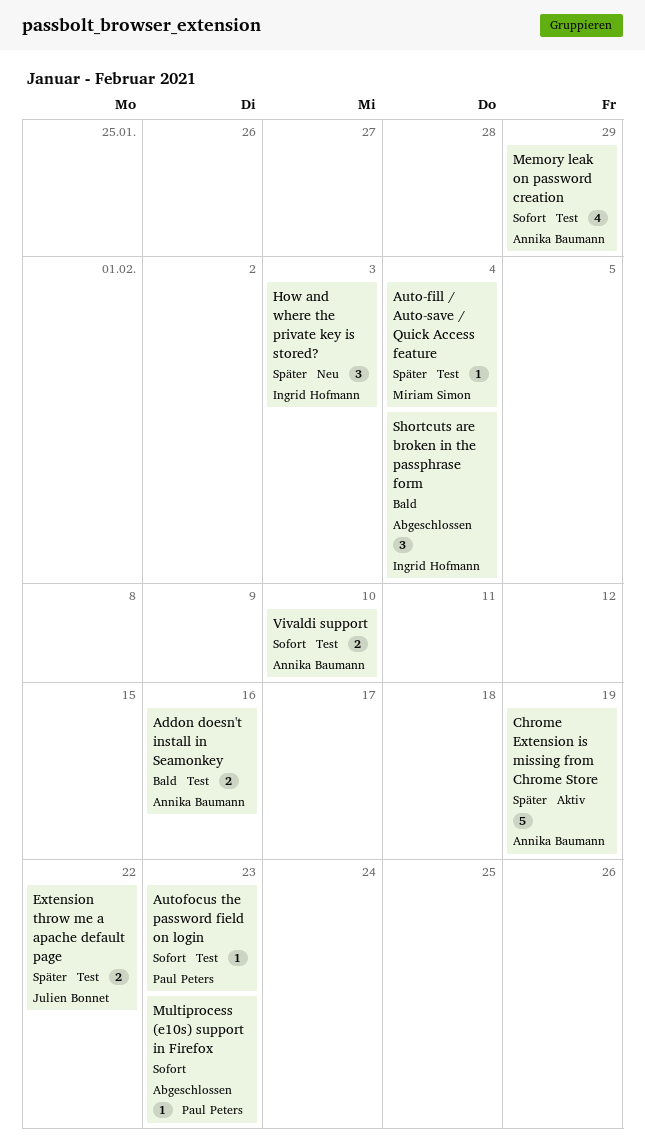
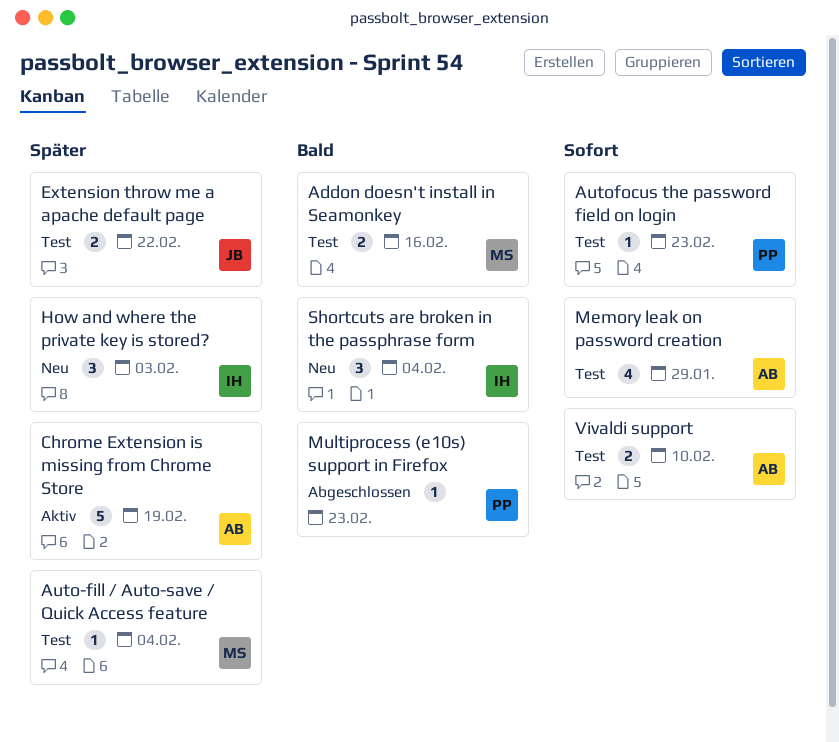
Addon doesn't install in Seamonkey, owner: Annika Baumann -> Miriam Simon
Multiprocess (e10s) support in Firefox, priority: Sofort -> Bald
Shortcuts are broken in the passphrase form, status: Abgeschlossen -> Neu

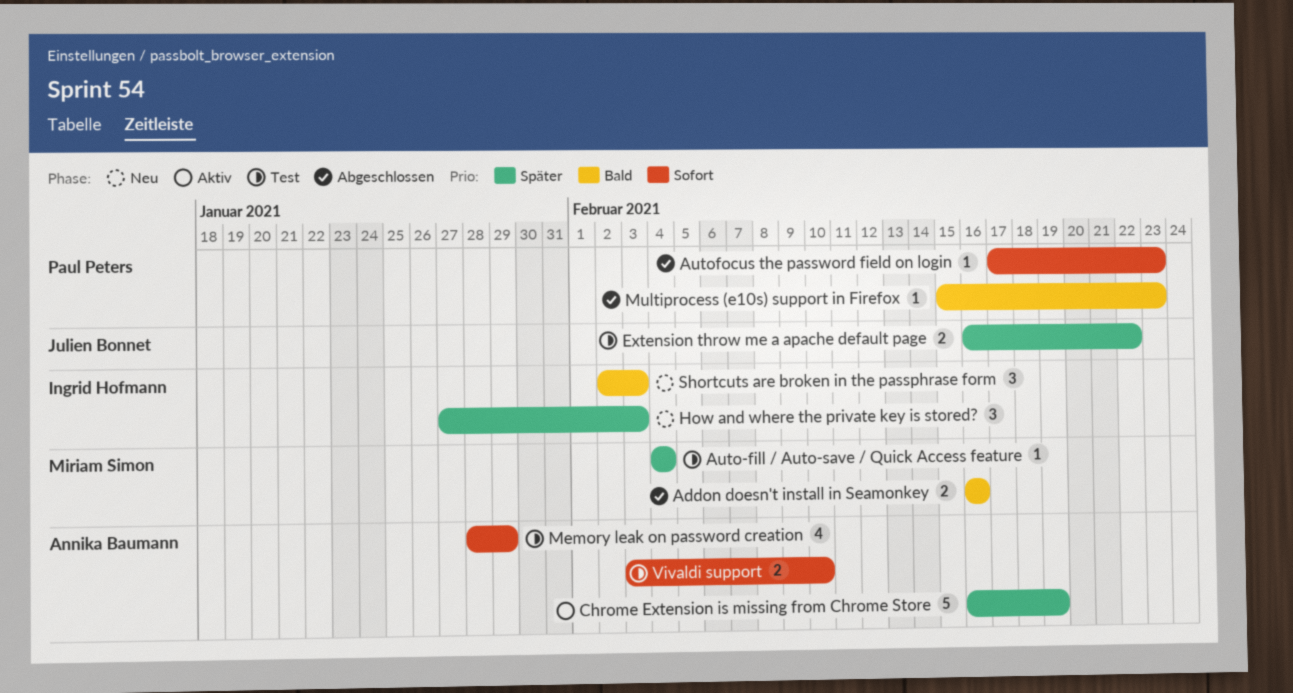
Addon doesn't install in Seamonkey, status: Test -> Abgeschlossen
Autofocus the password field on login, status: Test -> Abgeschlossen
Shortcuts are broken in the passphrase form, due: Feb 4 -> Feb 3

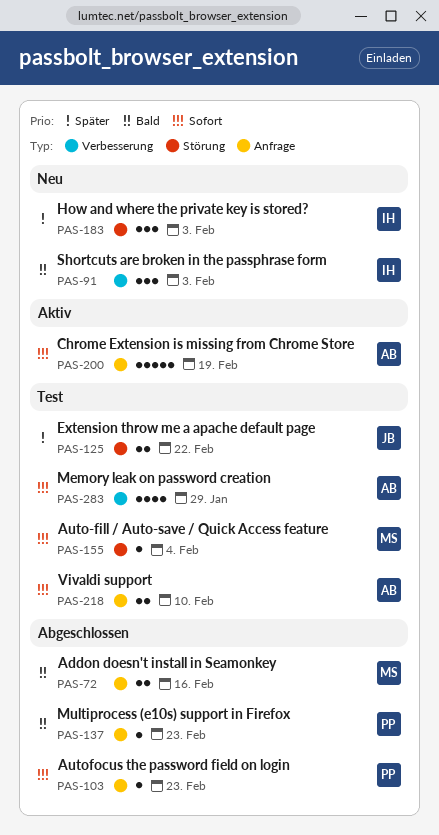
Auto-fill / Auto-save / Quick Access feature, priority: Später -> Sofort
Chrome Extension is missing from Chrome Store, priority: Später -> Sofort

